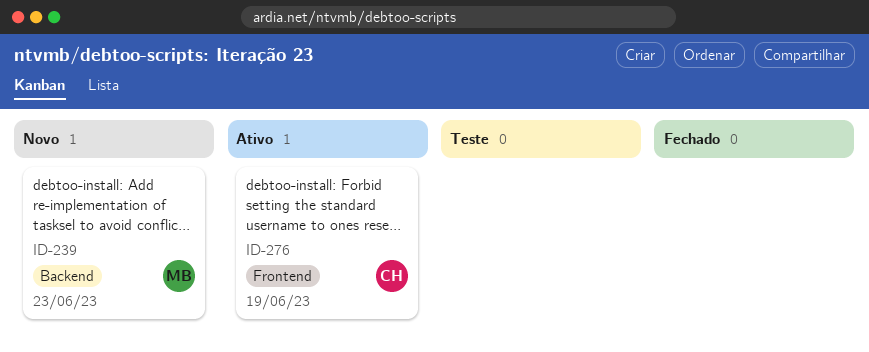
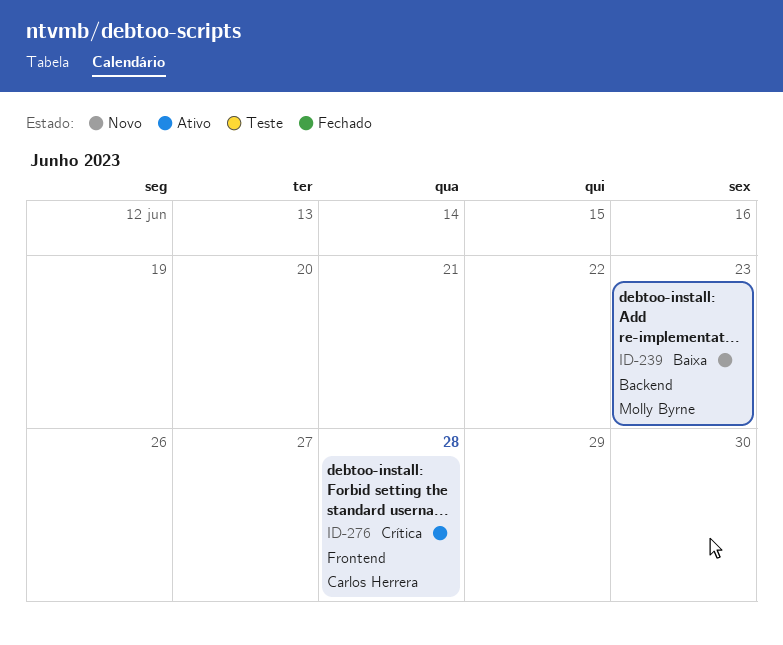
ID-276, due: Jun 19 -> Jun 28

